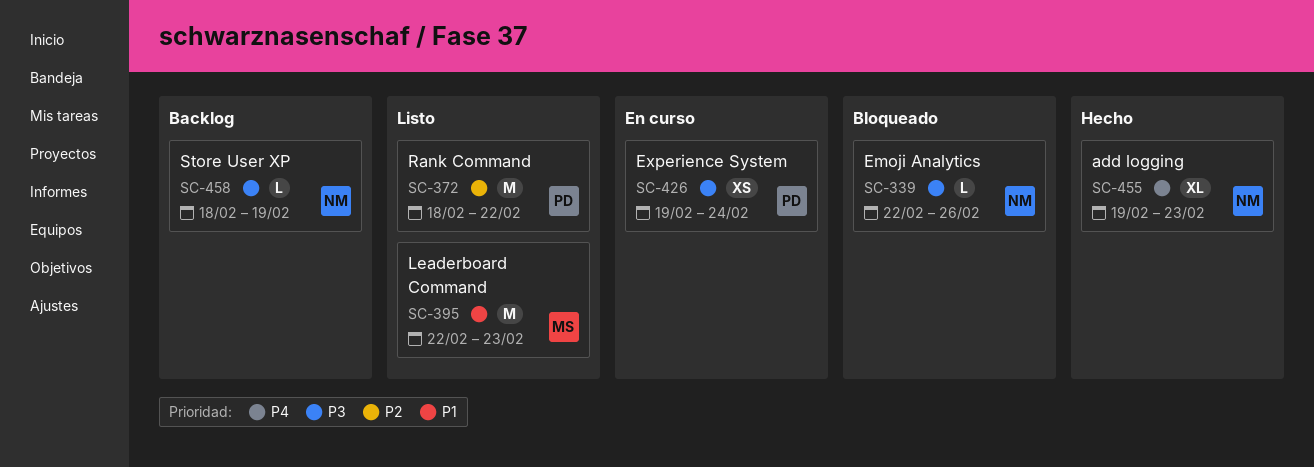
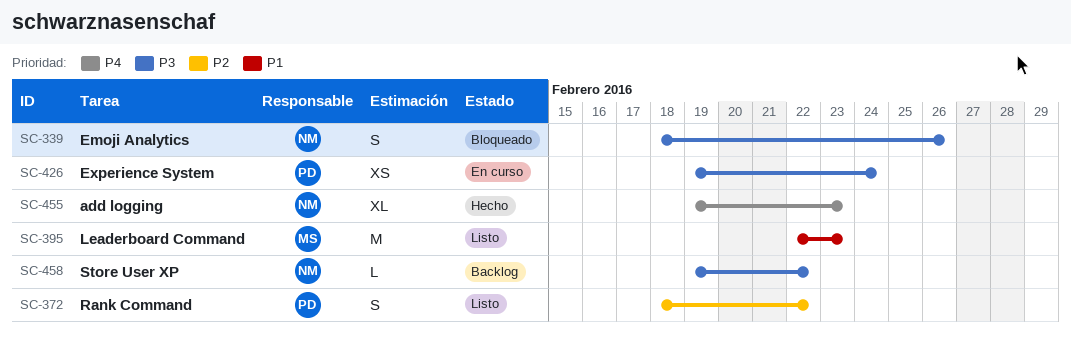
SC-339, estimate: L -> S
SC-339, start: Feb 22 -> Feb 18
SC-372, estimate: M -> S
SC-458, start: Feb 18 -> Feb 19
SC-458, due: Feb 19 -> Feb 22

